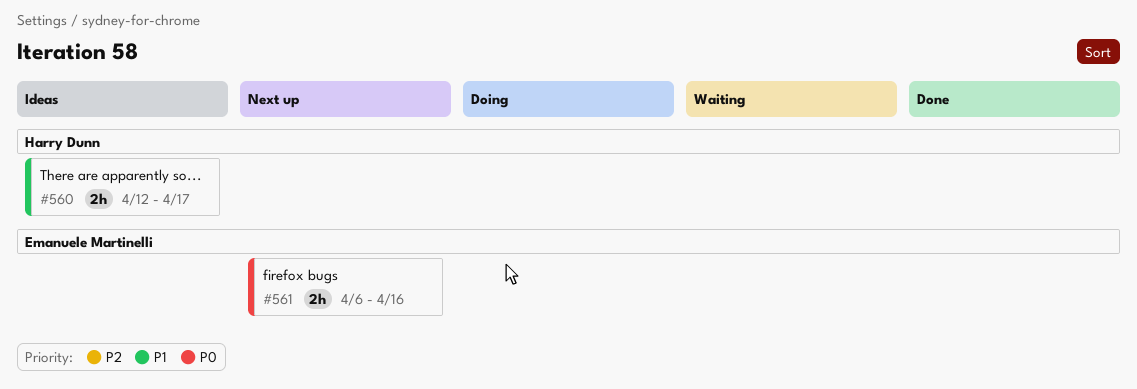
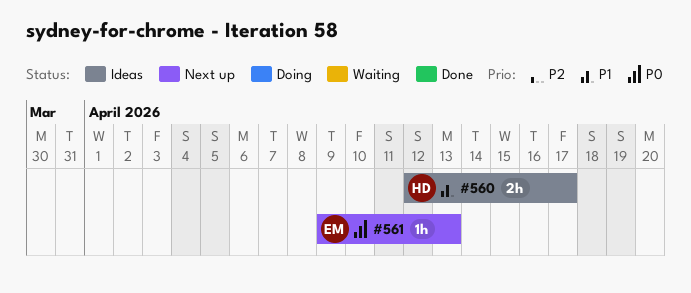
#561, estimate: 2h -> 1h
#561, start: Apr 6 -> Apr 9
#561, due: Apr 16 -> Apr 13

